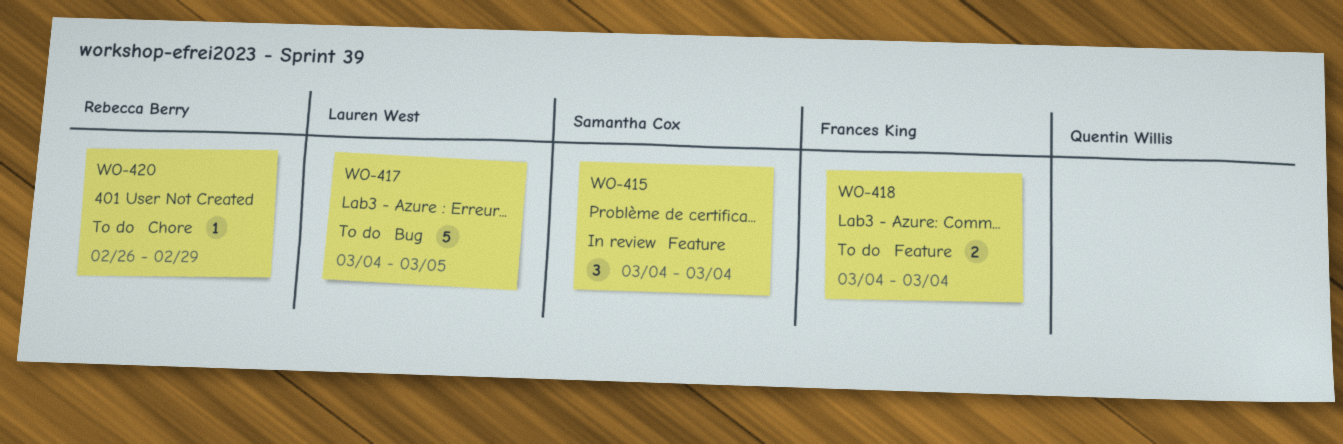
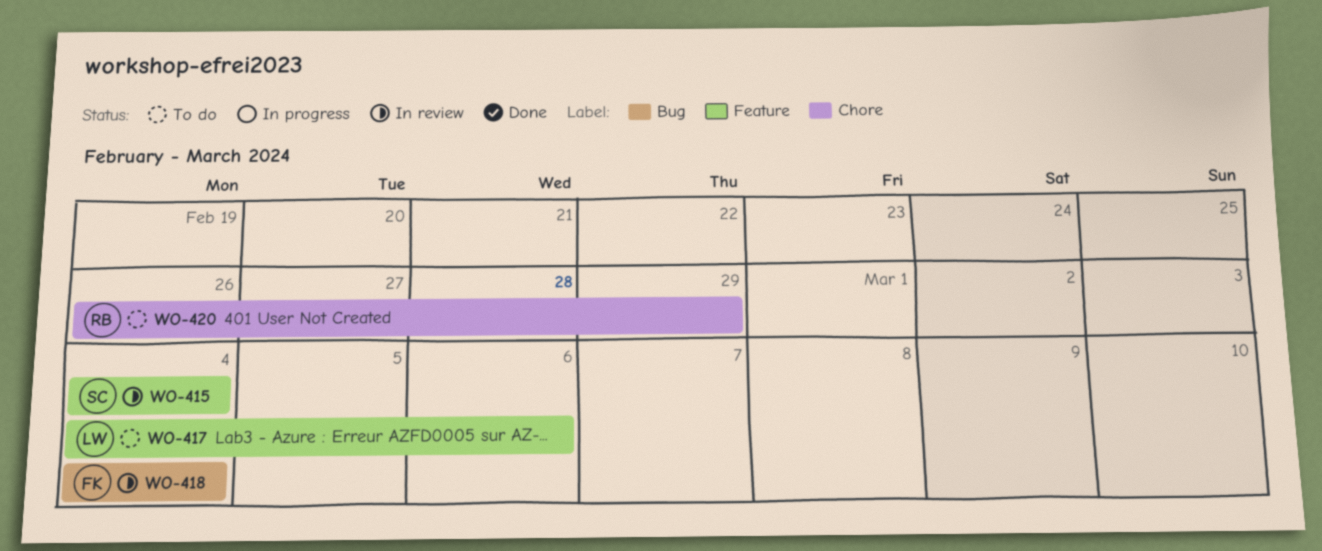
WO-417, label: Bug -> Feature
WO-417, due: Mar 5 -> Mar 6
WO-418, status: To do -> In review
WO-418, label: Feature -> Bug

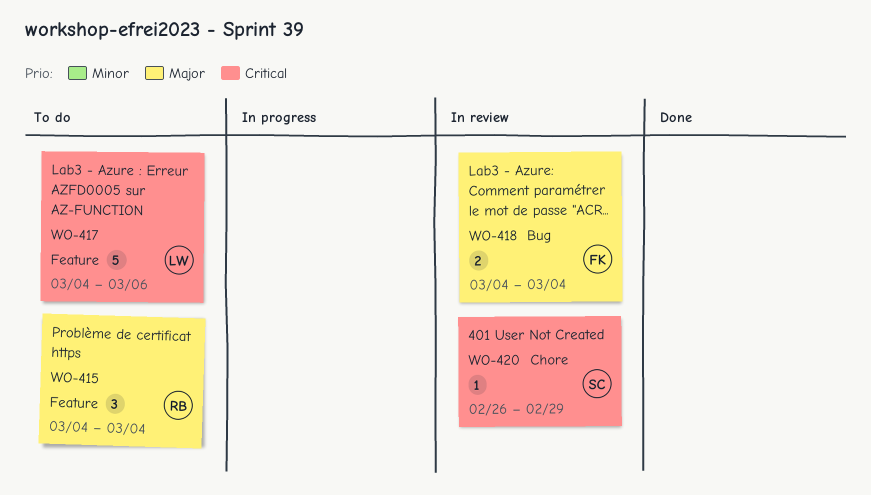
WO-415, status: In review -> To do
WO-415, owner: SC -> RB
WO-420, status: To do -> In review
WO-420, owner: RB -> SC

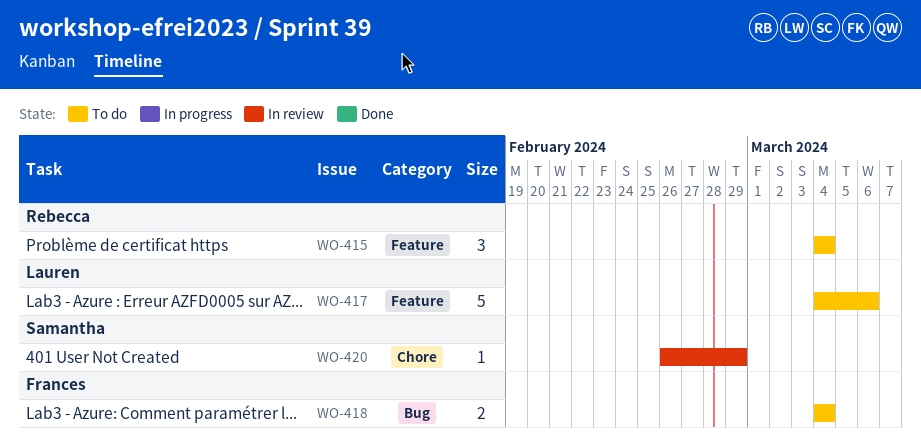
WO-418, status: In review -> To do

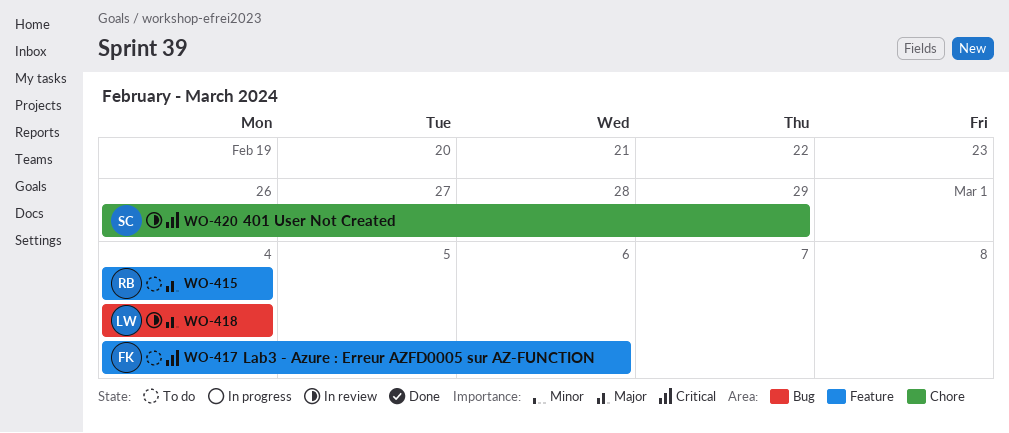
WO-417, owner: Lauren -> Frances
WO-418, status: To do -> In review
WO-418, owner: Frances -> Lauren

